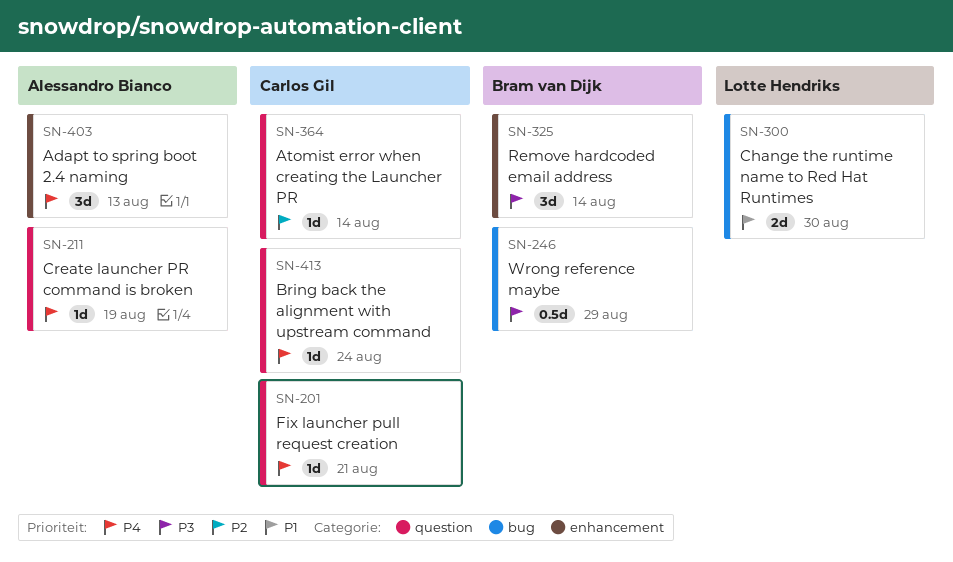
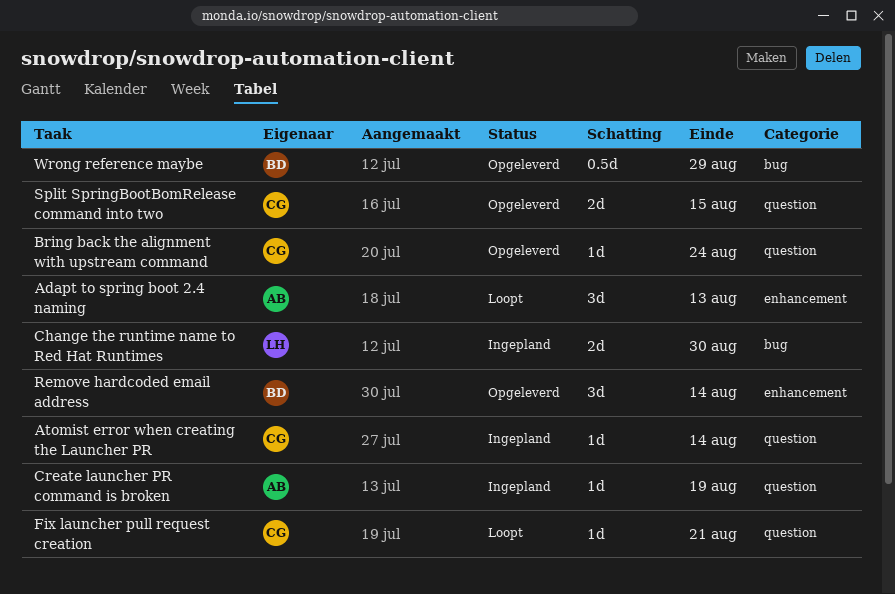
Split SpringBootBomRelease command into two: none -> present

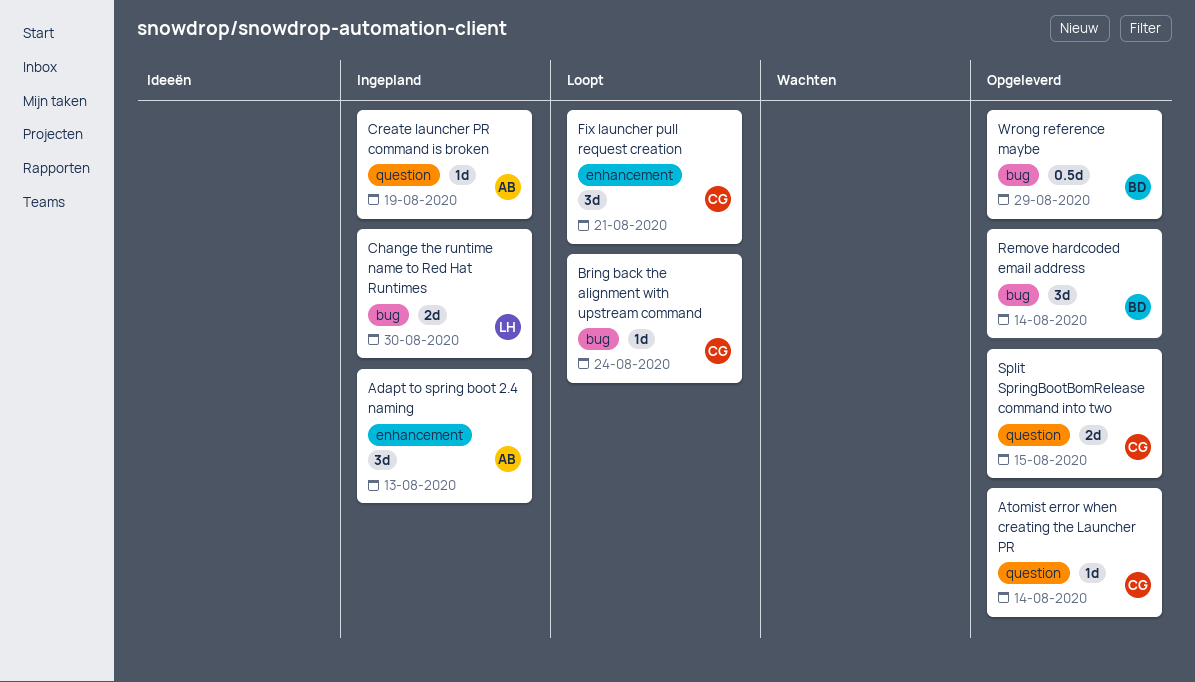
Adapt to spring boot 2.4 naming, status: Loopt -> Ingepland
Atomist error when creating the Launcher PR, status: Ingepland -> Opgeleverd
Bring back the alignment with upstream command, status: Opgeleverd -> Loopt
Bring back the alignment with upstream command, label: question -> bug
Fix launcher pull request creation, label: question -> enhancement
Fix launcher pull request creation, estimate: 1d -> 3d
Remove hardcoded email address, label: enhancement -> bug

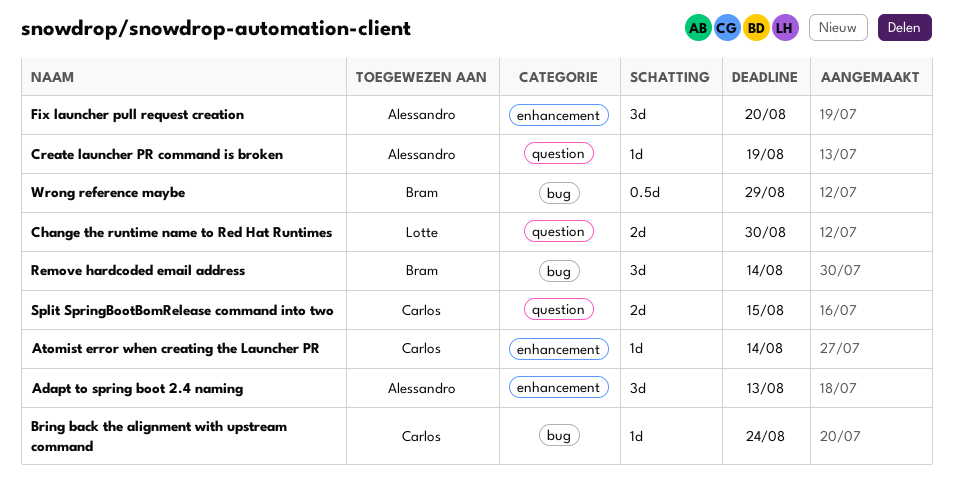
Atomist error when creating the Launcher PR, label: question -> enhancement
Change the runtime name to Red Hat Runtimes, label: bug -> question
Fix launcher pull request creation, owner: Carlos -> Alessandro
Fix launcher pull request creation, due: Aug 21 -> Aug 20

